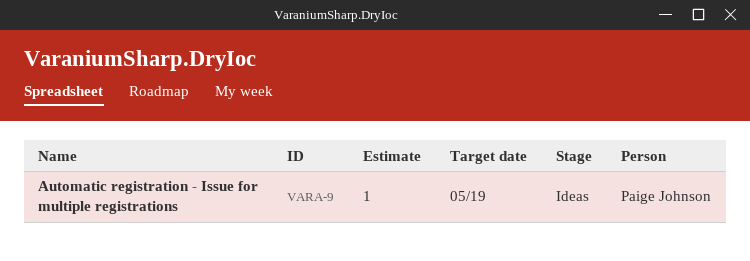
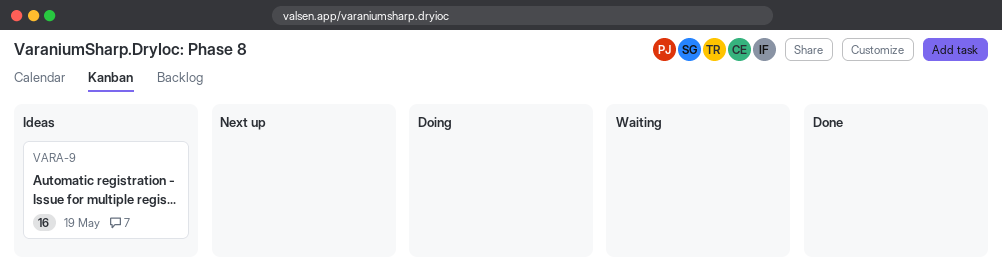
VARA-9, estimate: 1 -> 16

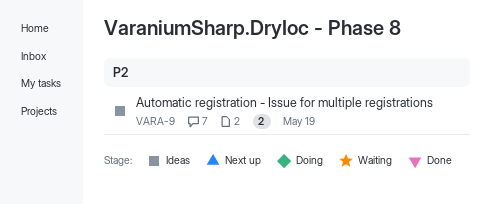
VARA-9, estimate: 16 -> 2

